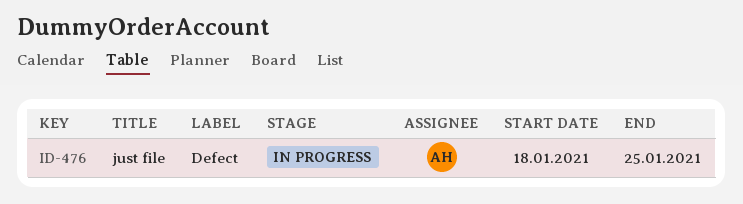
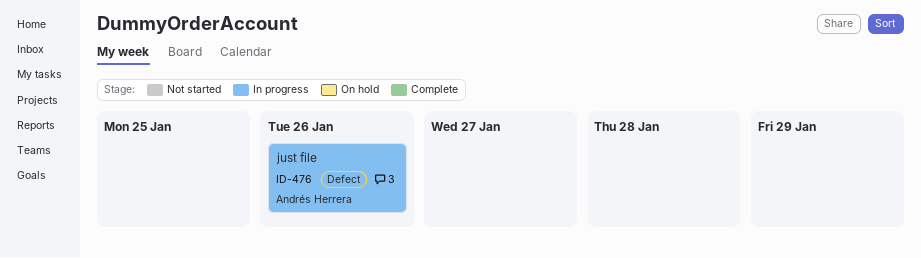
ID-476, due: Jan 25 -> Jan 26

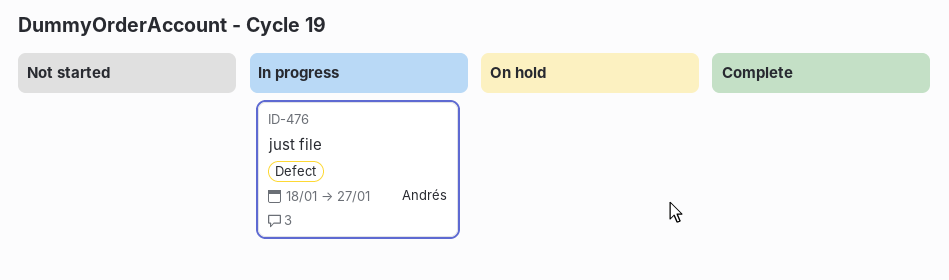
ID-476, due: Jan 26 -> Jan 27

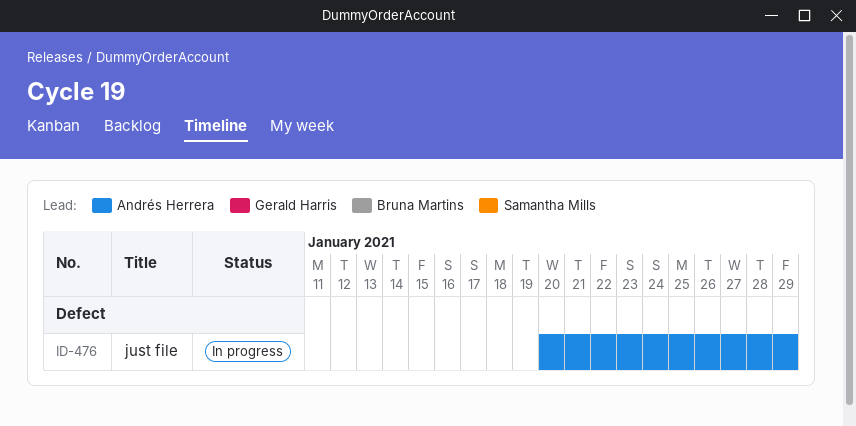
ID-476, start: Jan 18 -> Jan 20
ID-476, due: Jan 27 -> Jan 29

